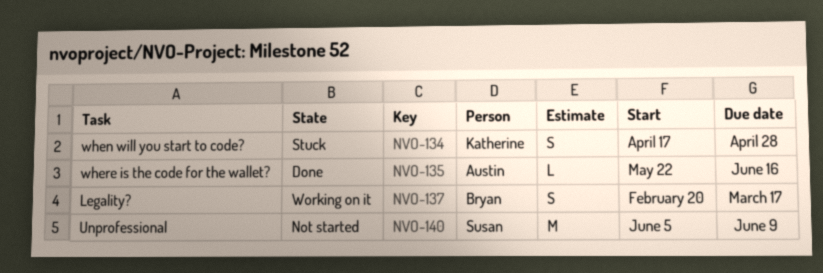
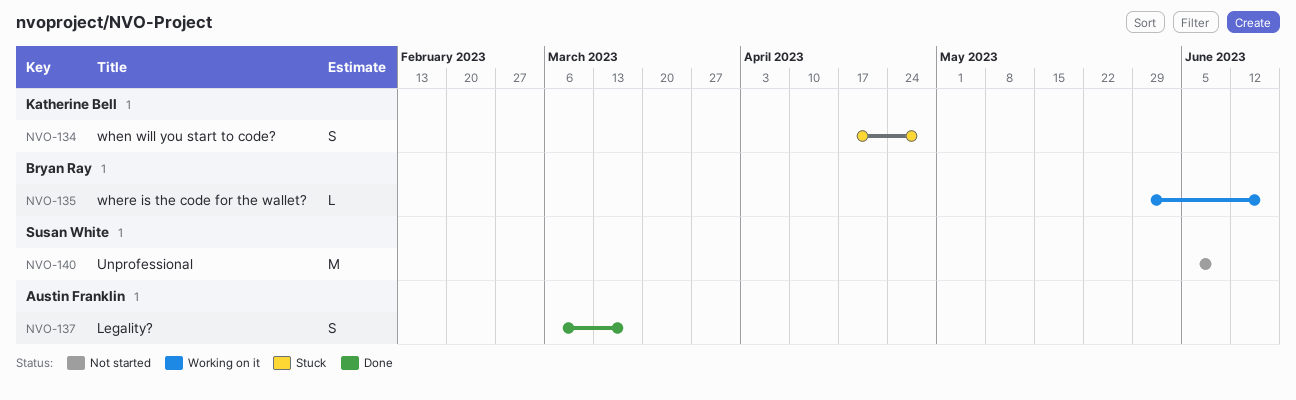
NVO-135, status: Done -> Working on it
NVO-135, owner: Austin Franklin -> Bryan Ray
NVO-135, start: May 22 -> May 29
NVO-137, status: Working on it -> Done
NVO-137, owner: Bryan Ray -> Austin Franklin
NVO-137, start: Feb 20 -> Mar 6

